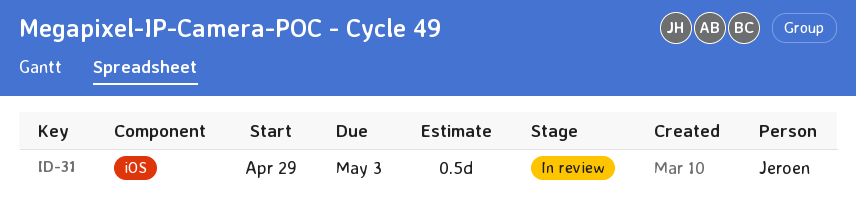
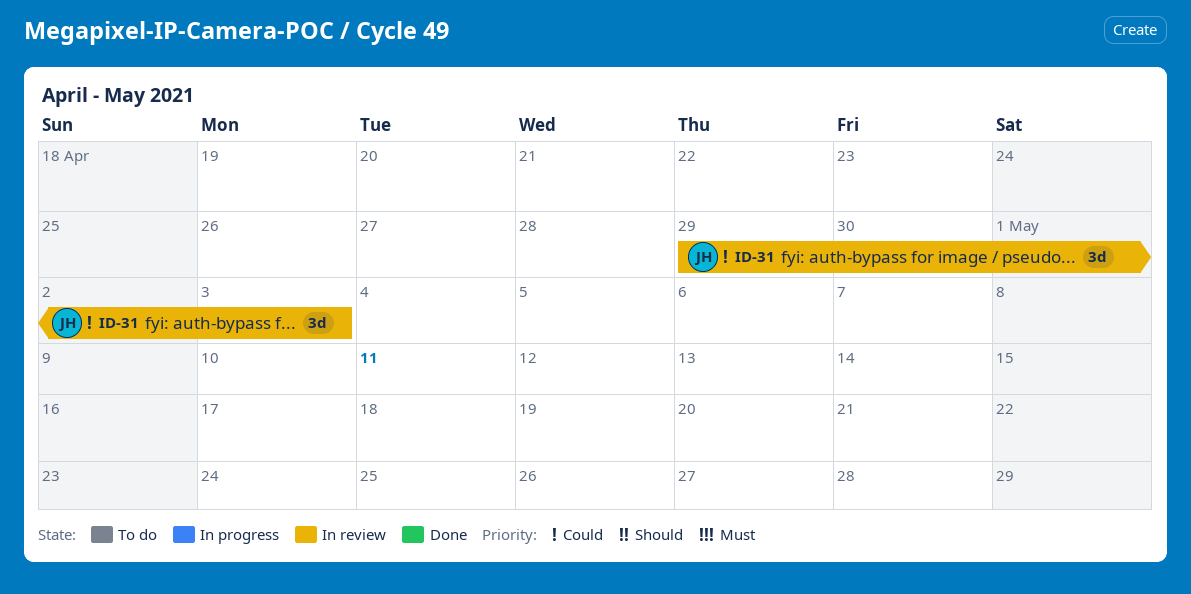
ID-31, estimate: 0.5d -> 3d

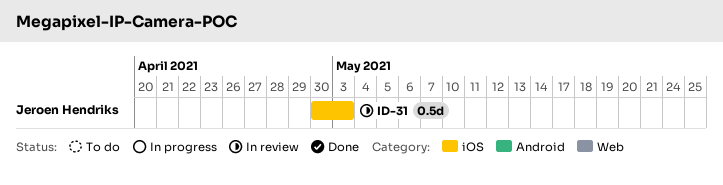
ID-31, estimate: 3d -> 0.5d
ID-31, start: Apr 29 -> Apr 30

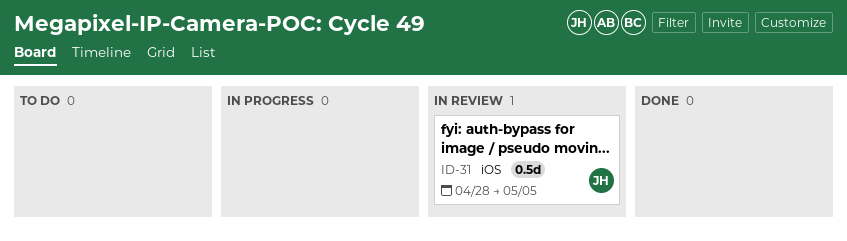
ID-31, start: Apr 30 -> Apr 28
ID-31, due: May 3 -> May 5

